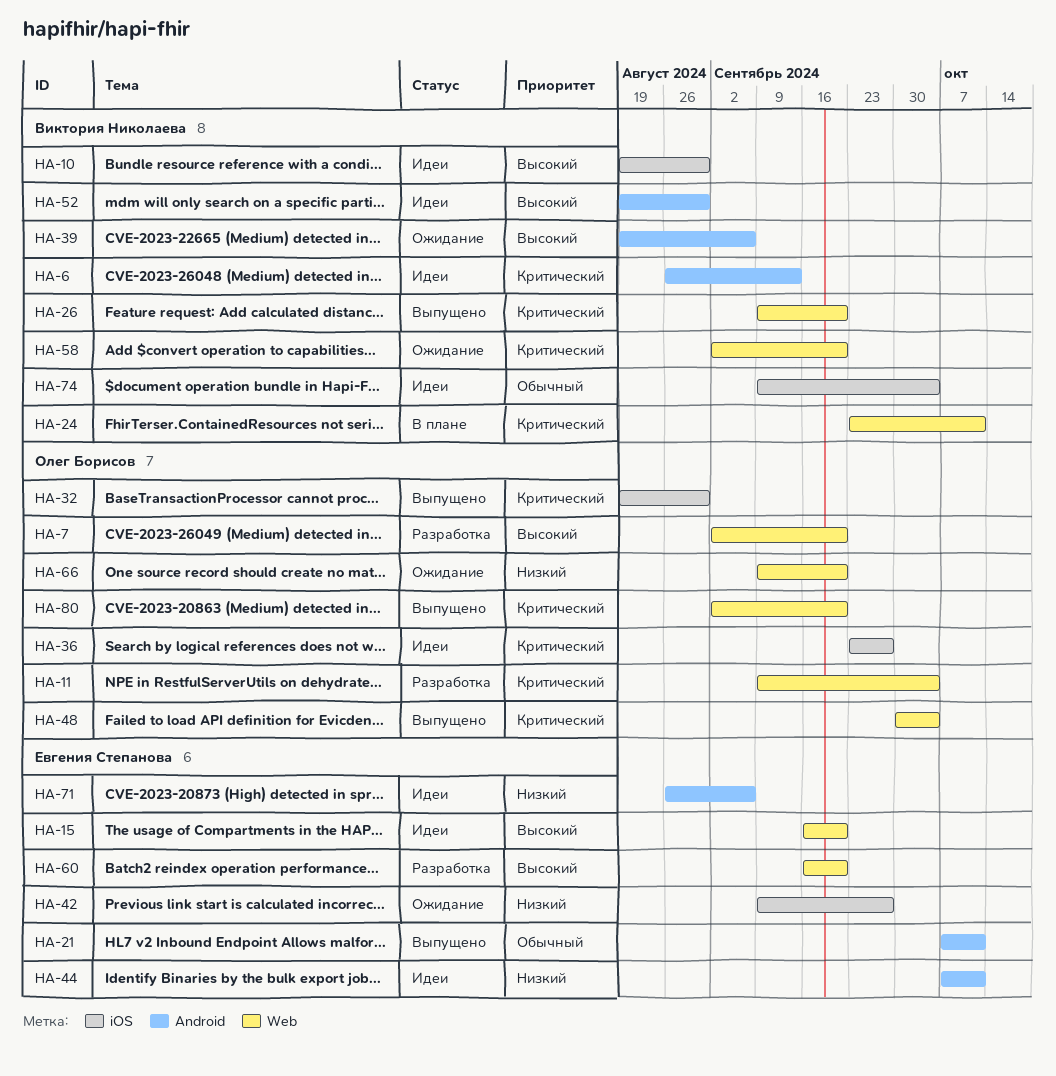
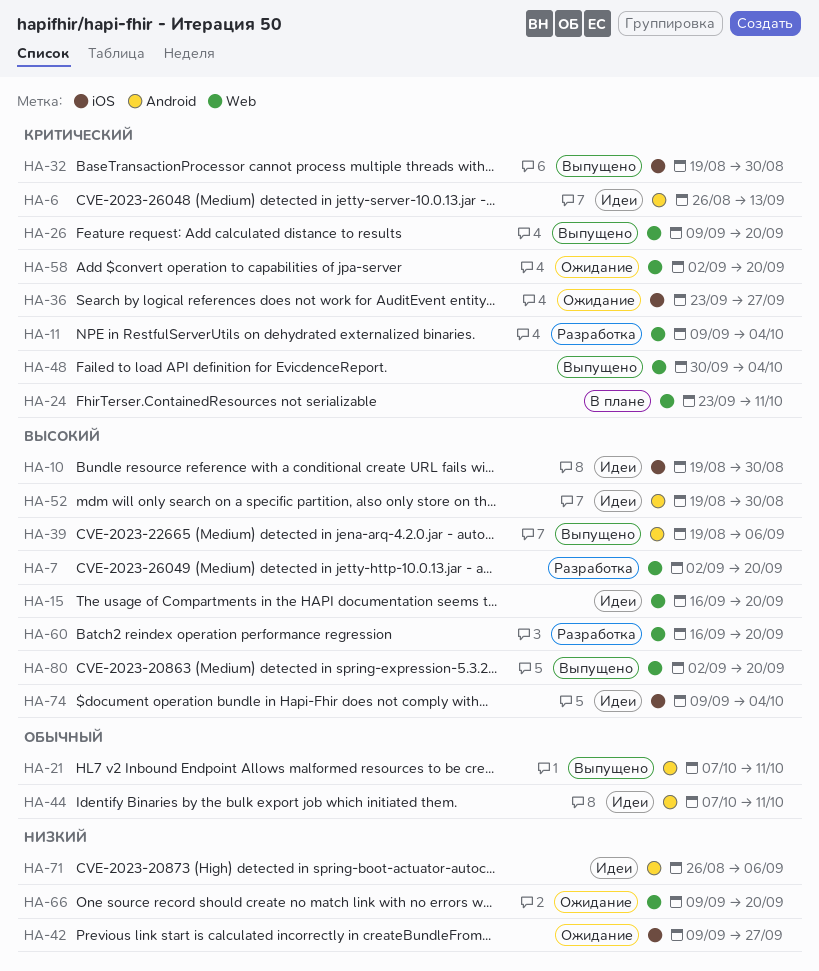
HA-36, status: Идеи -> Ожидание
HA-39, status: Ожидание -> Выпущено
HA-44, priority: Низкий -> Обычный
HA-74, priority: Обычный -> Высокий
HA-80, priority: Критический -> Высокий

